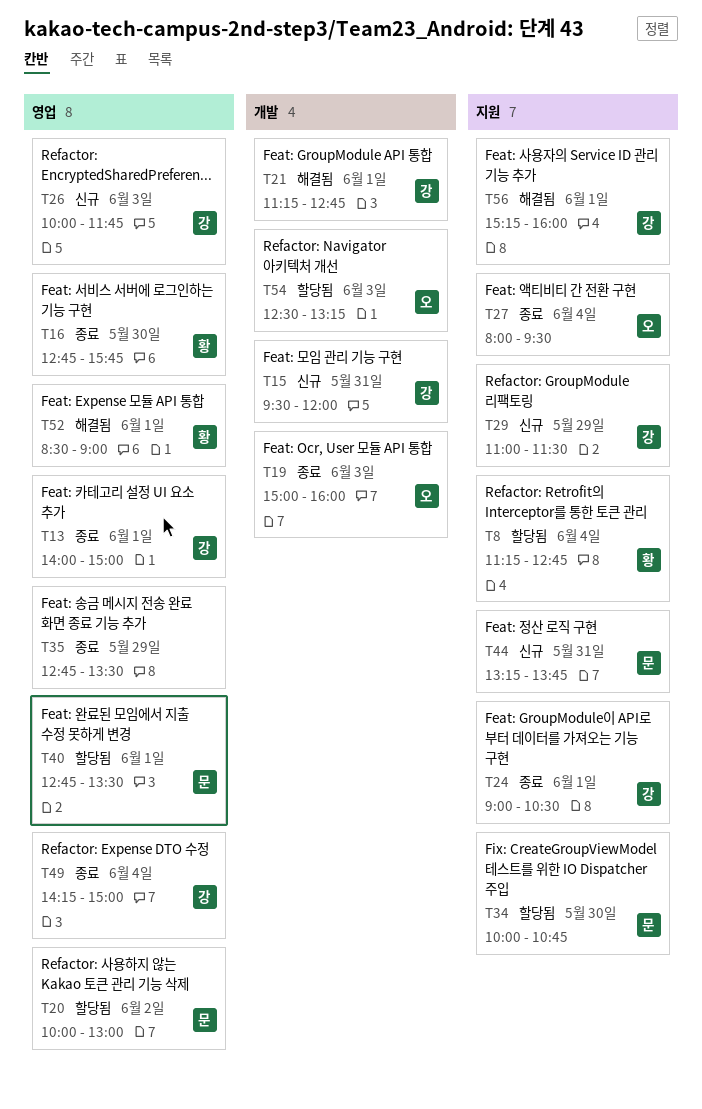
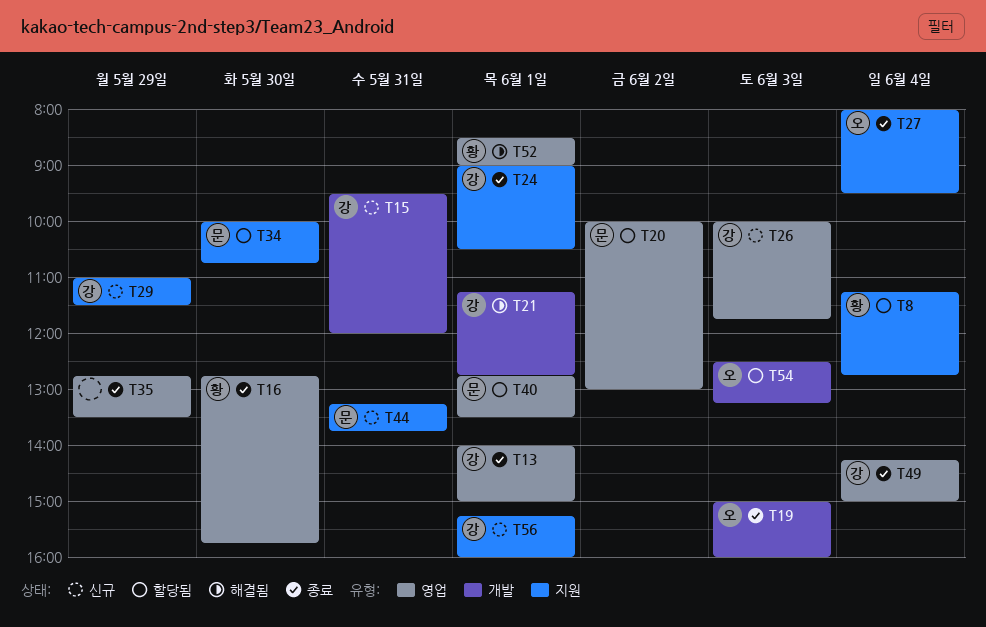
T56, status: 해결됨 -> 신규

